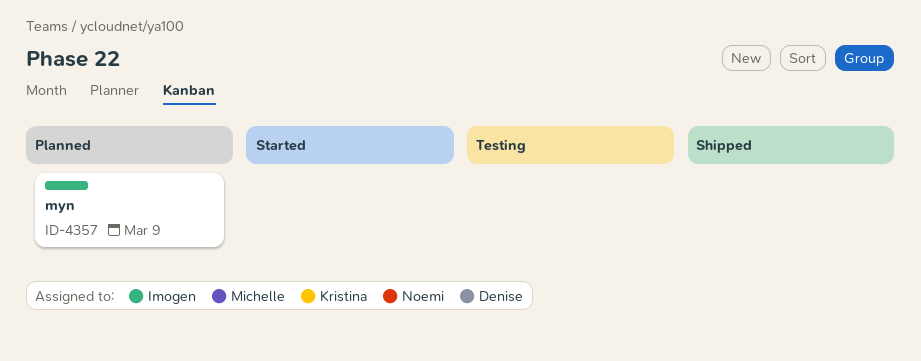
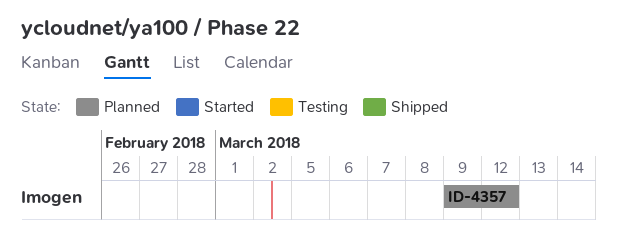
ID-4357, due: Mar 9 -> Mar 12

